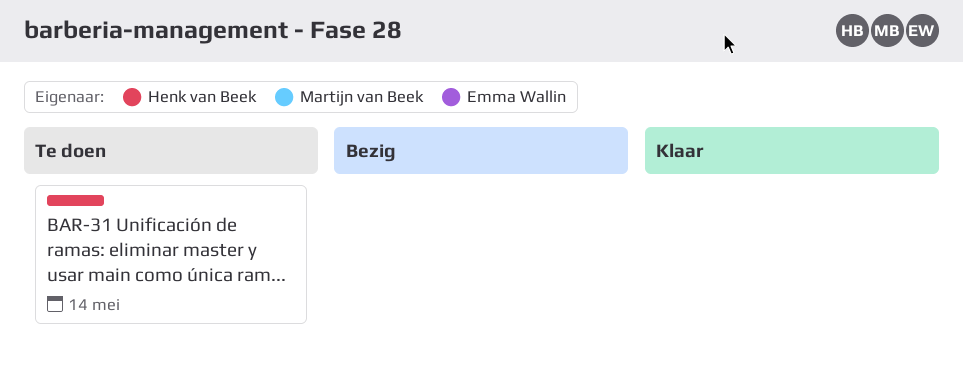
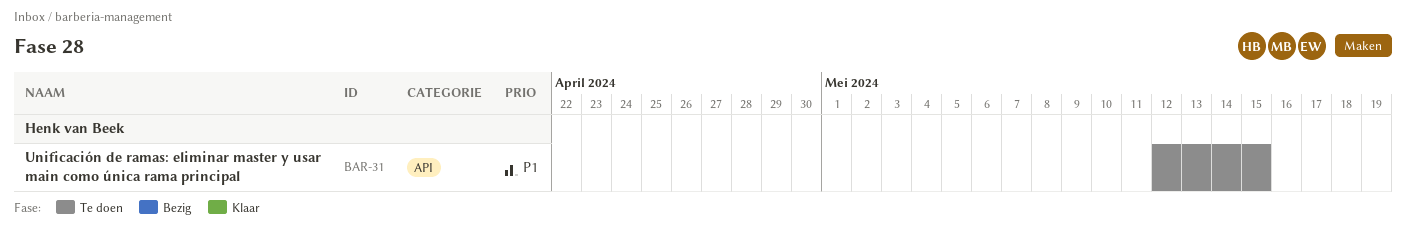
BAR-31, due: May 14 -> May 15

